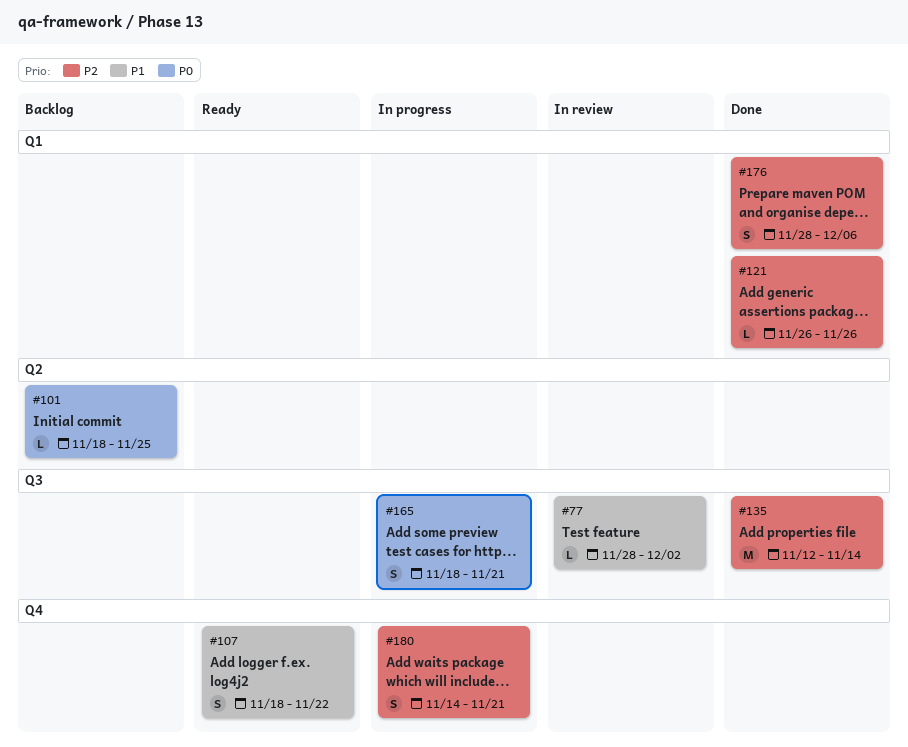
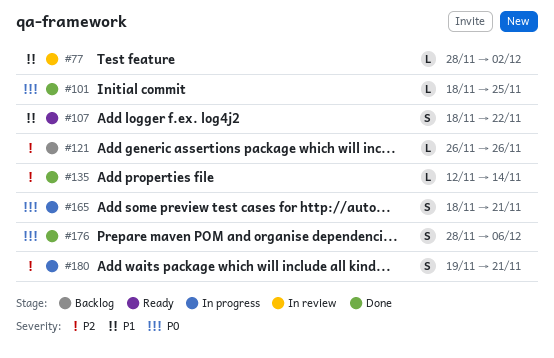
#101, status: Backlog -> Done
#121, status: Done -> Backlog
#135, estimate: M -> L
#176, priority: P2 -> P0
#180, start: Nov 14 -> Nov 19

